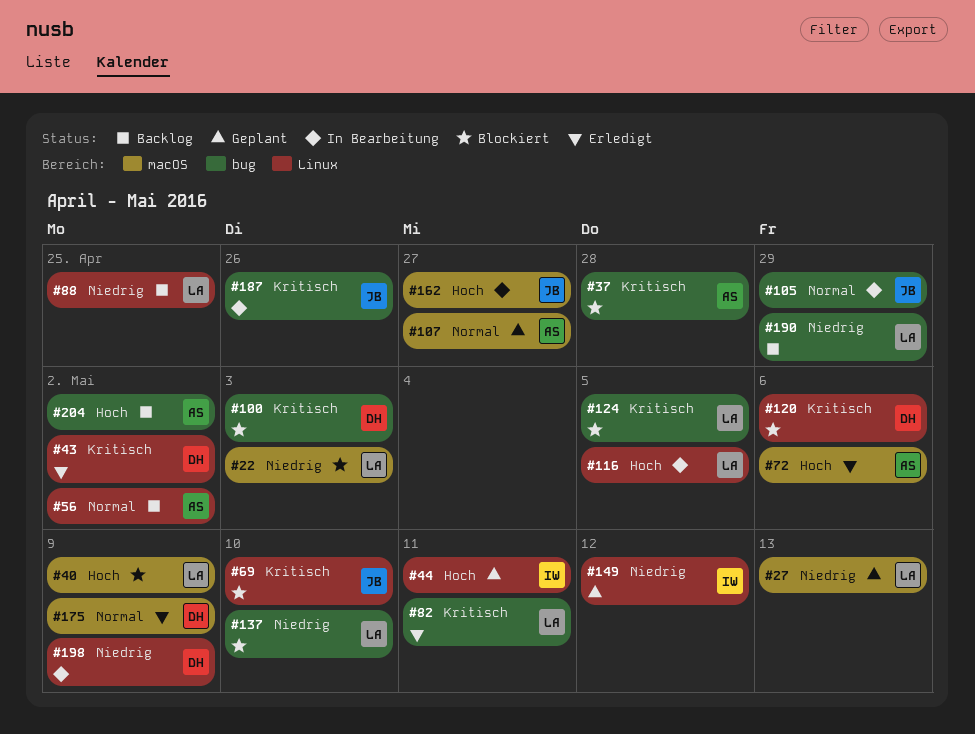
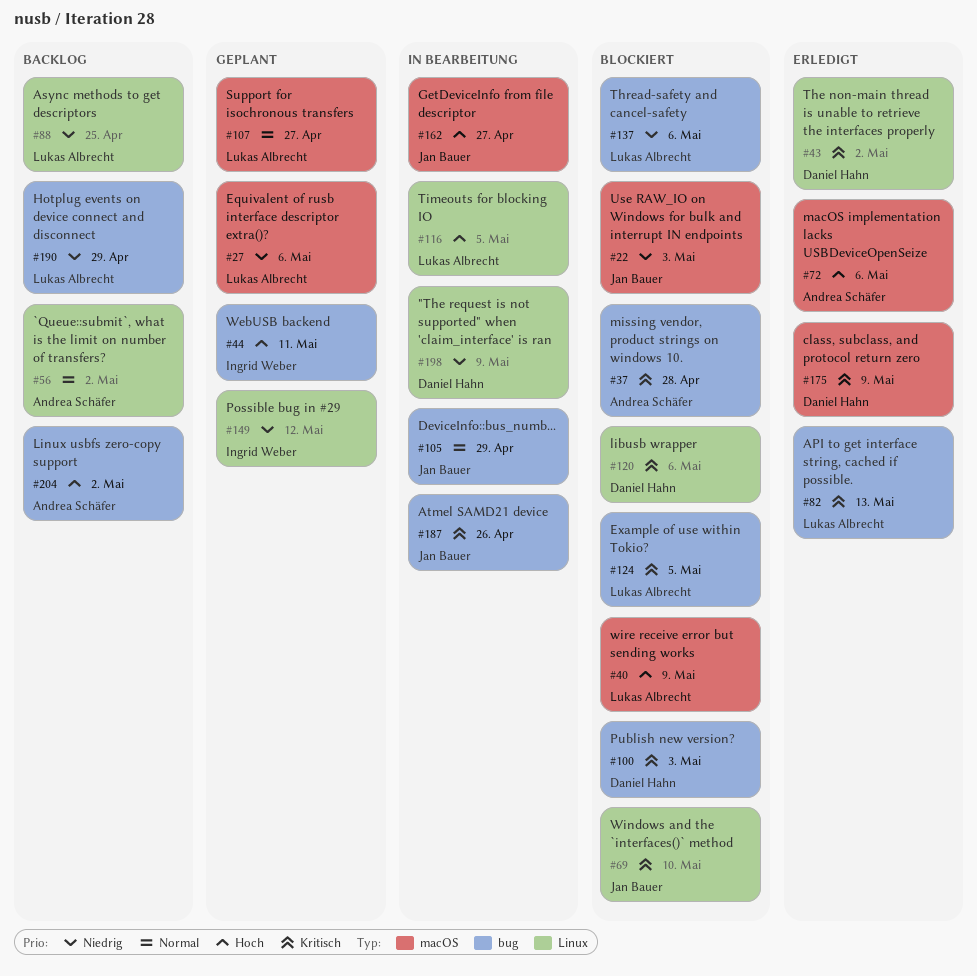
#22, owner: Lukas Albrecht -> Jan Bauer
#27, due: May 13 -> May 6
#44, label: Linux -> bug
#82, due: May 11 -> May 13
#107, owner: Andrea Schäfer -> Lukas Albrecht
#137, due: May 10 -> May 6
#175, priority: Normal -> Kritisch

